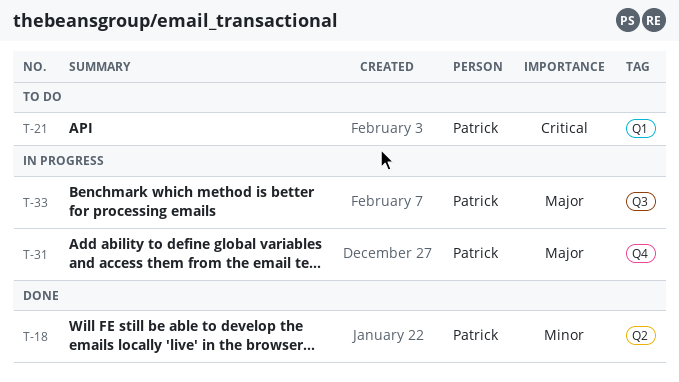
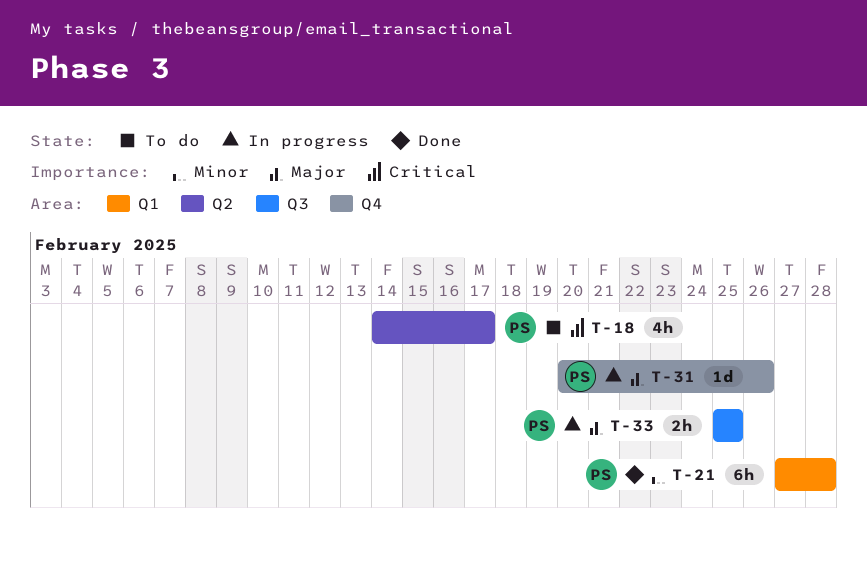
T-18, status: Done -> To do
T-18, priority: Minor -> Critical
T-21, status: To do -> Done
T-21, priority: Critical -> Minor

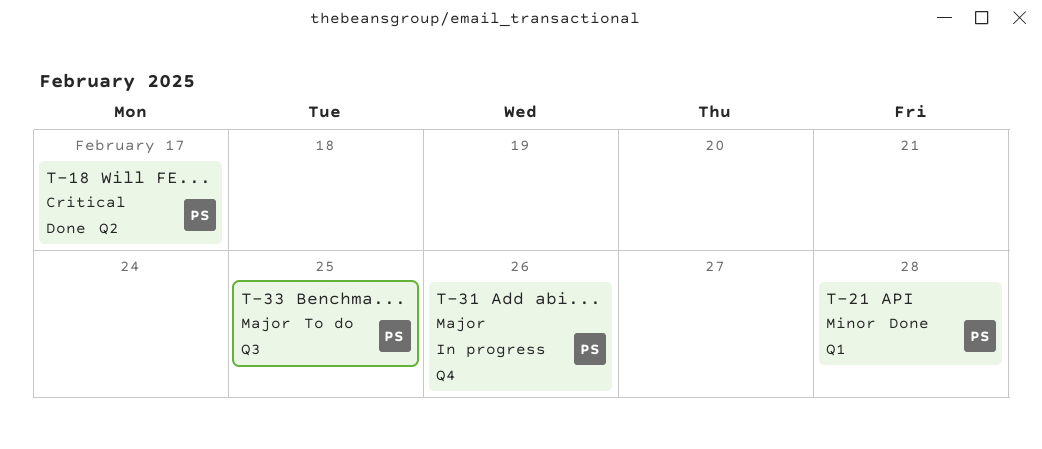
T-18, status: To do -> Done
T-33, status: In progress -> To do

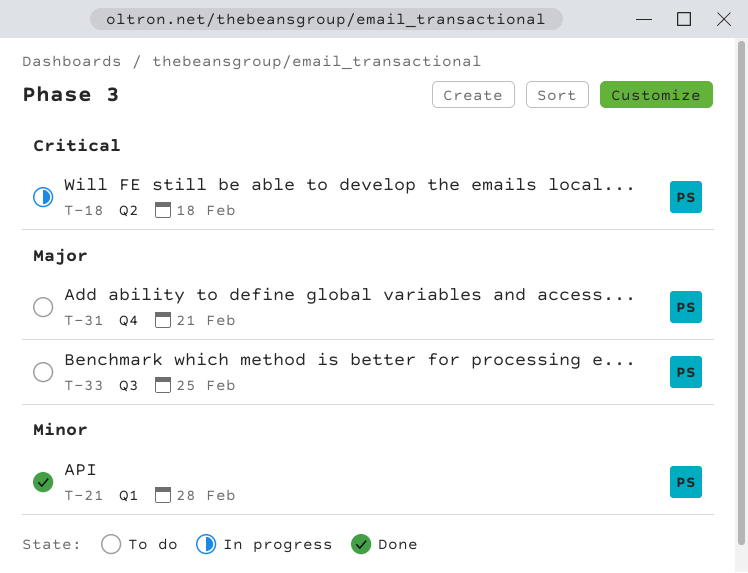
T-18, status: Done -> In progress
T-18, due: Feb 17 -> Feb 18
T-31, status: In progress -> To do
T-31, due: Feb 26 -> Feb 21

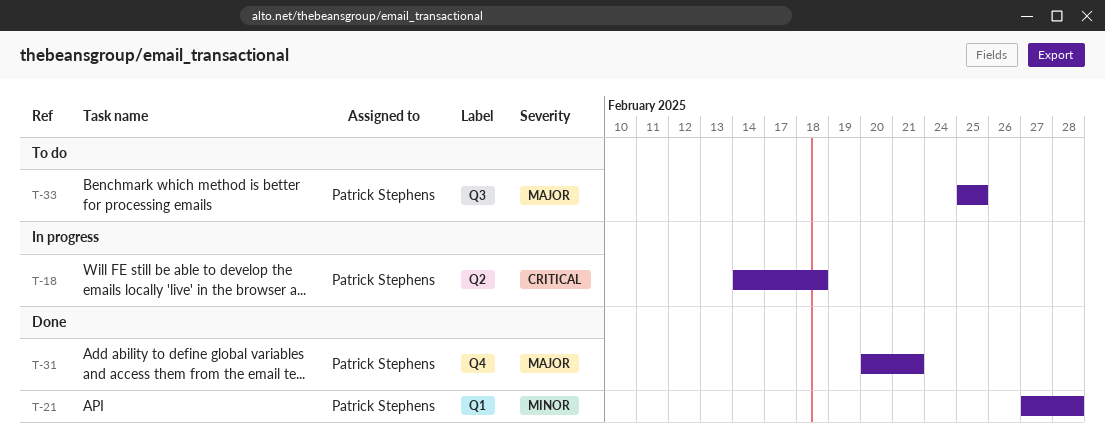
T-31, status: To do -> Done

